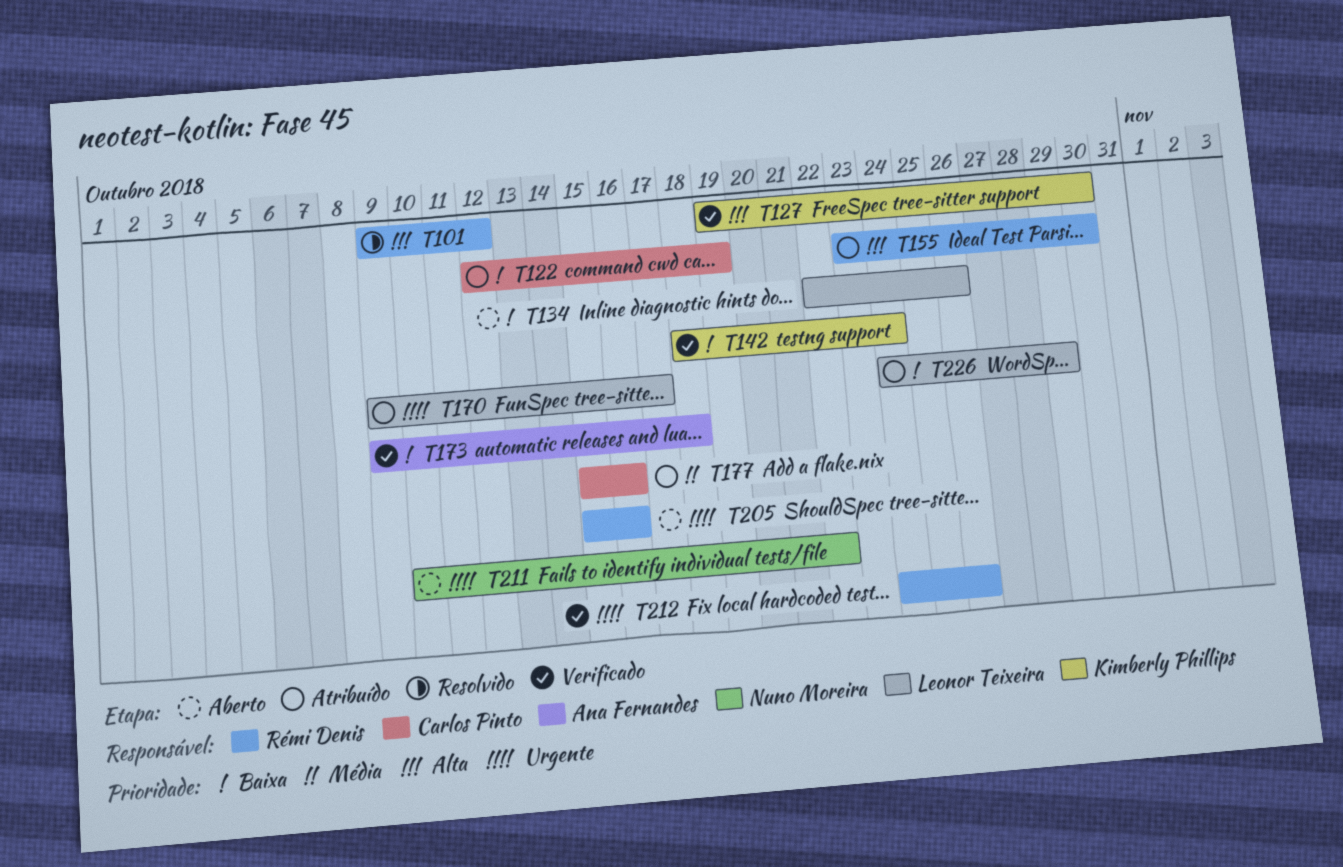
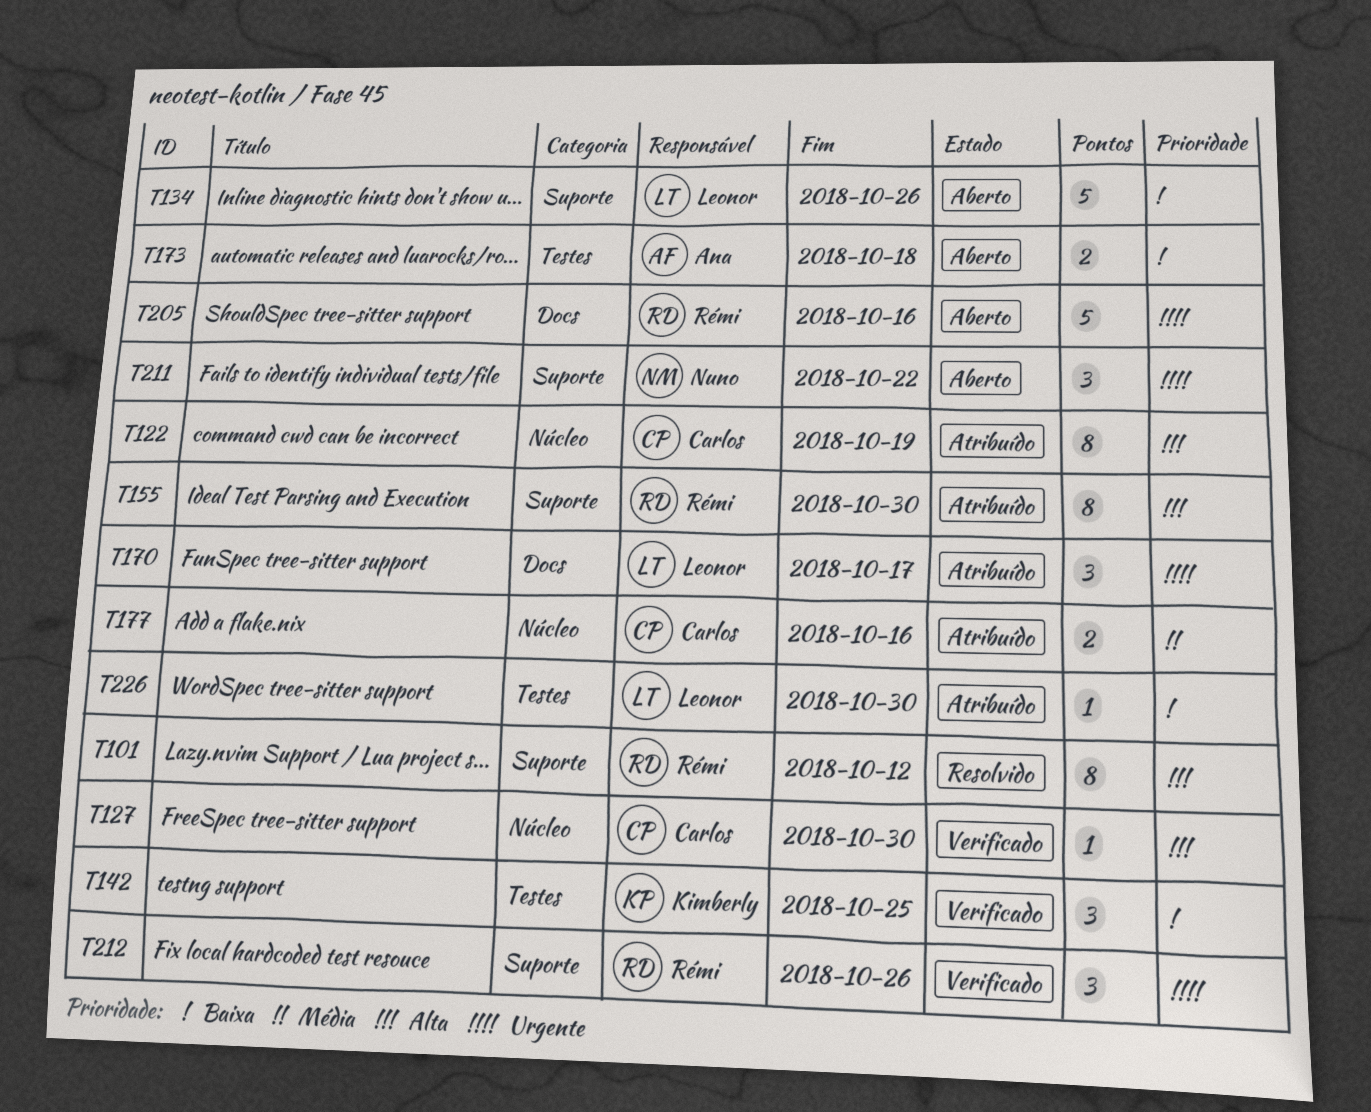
T122, priority: Baixa -> Alta
T127, owner: Kimberly Phillips -> Carlos Pinto
T142, due: Oct 24 -> Oct 25
T173, status: Verificado -> Aberto
T226, due: Oct 29 -> Oct 30

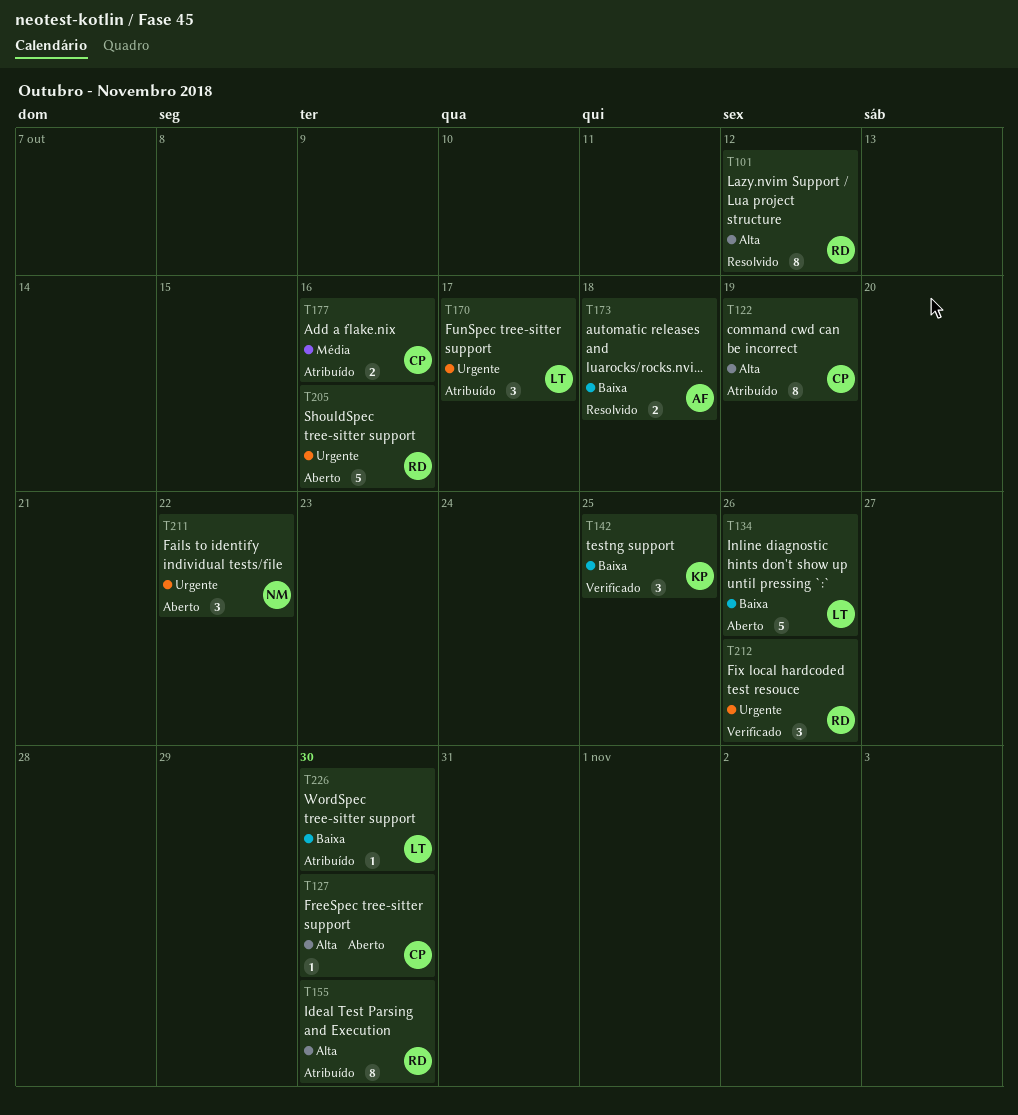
T127, status: Verificado -> Aberto
T173, status: Aberto -> Resolvido

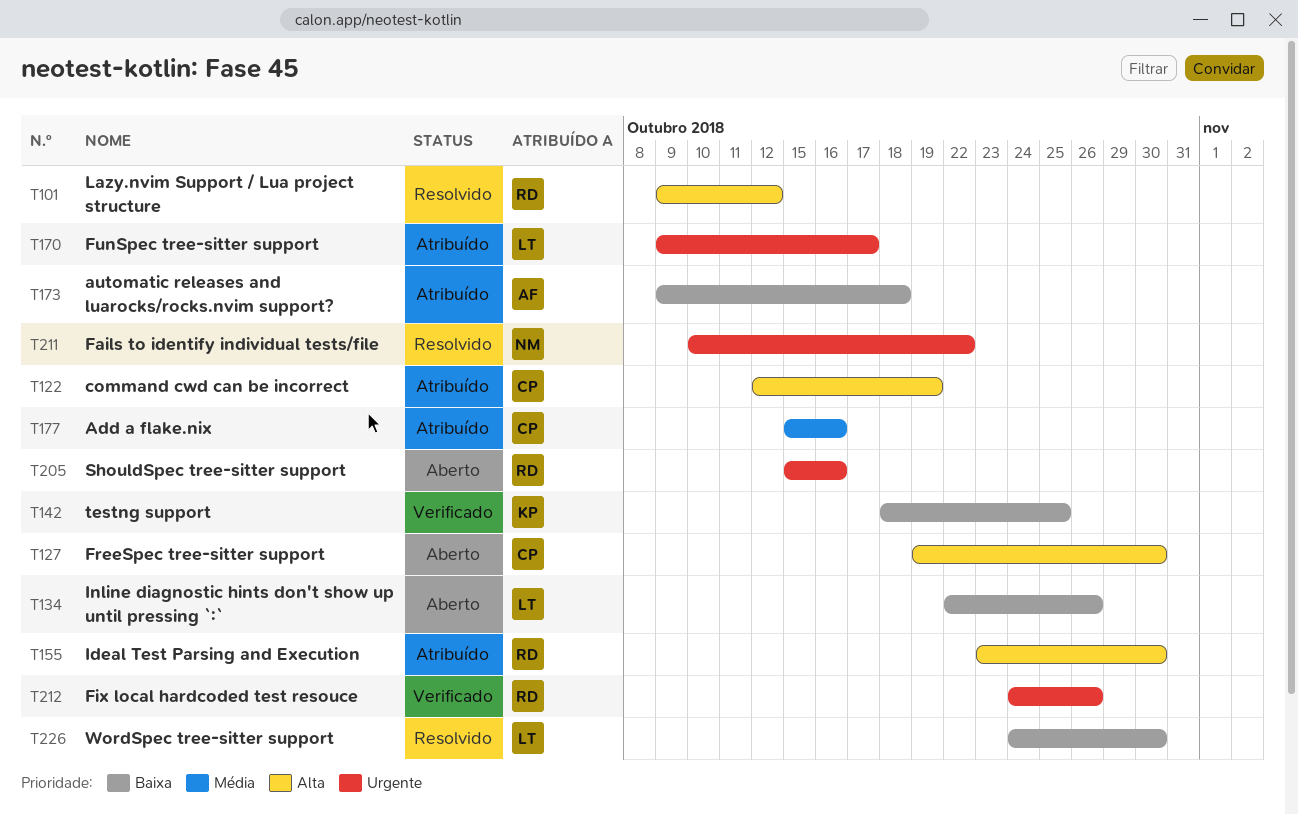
T173, status: Resolvido -> Atribuído
T211, status: Aberto -> Resolvido
T226, status: Atribuído -> Resolvido

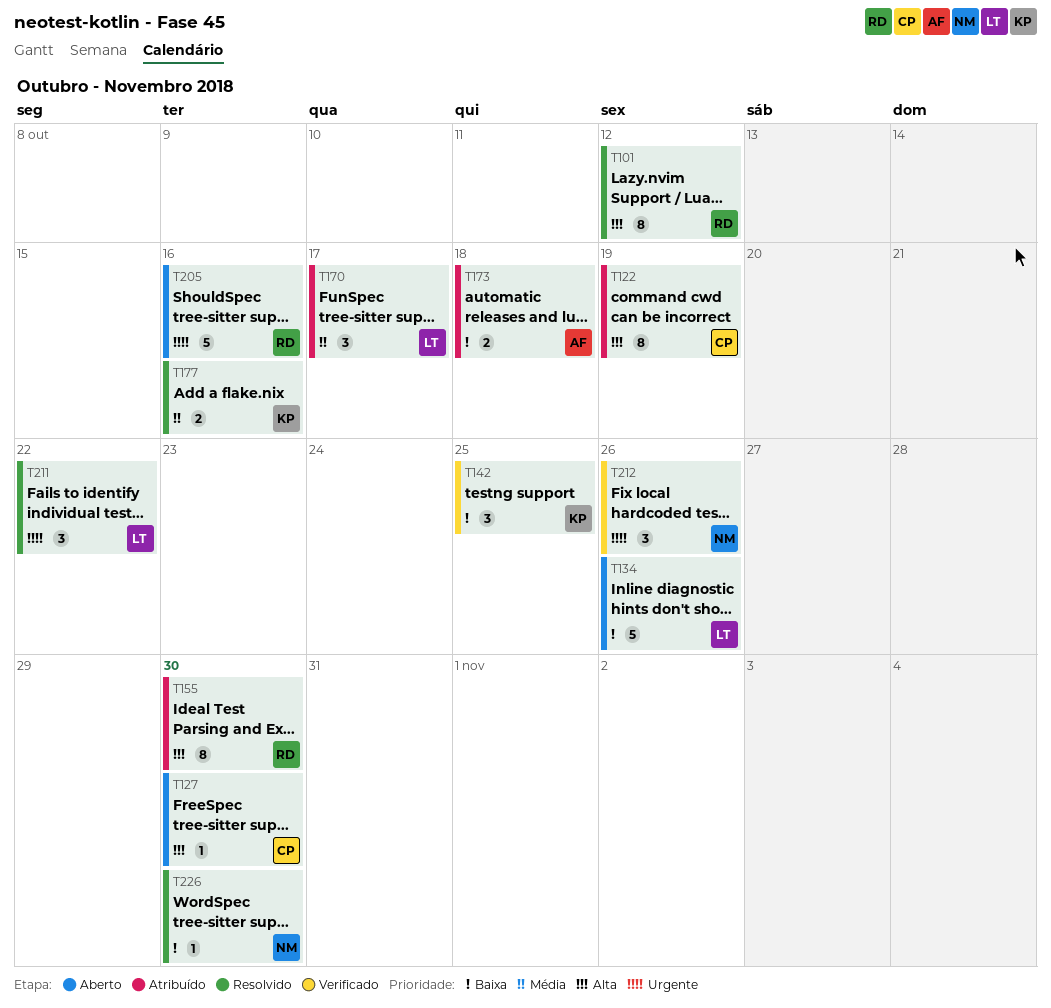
T170, priority: Urgente -> Média
T177, status: Atribuído -> Resolvido
T177, owner: CP -> KP
T211, owner: NM -> LT
T212, owner: RD -> NM
T226, owner: LT -> NM

